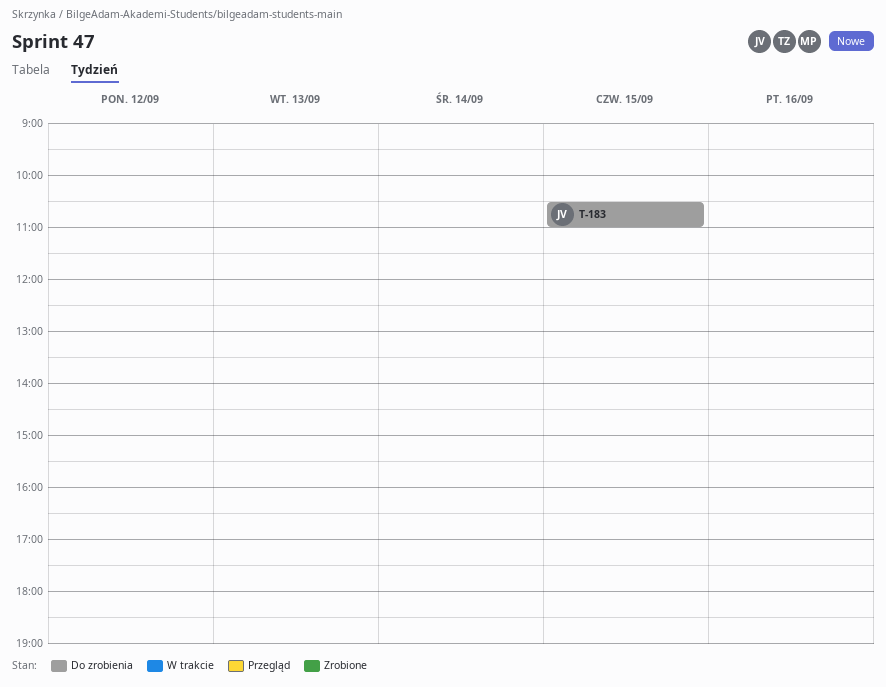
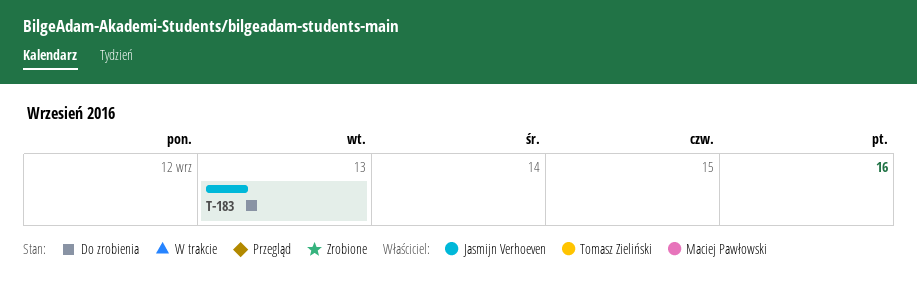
T-183, day: Sep 15 -> Sep 13

